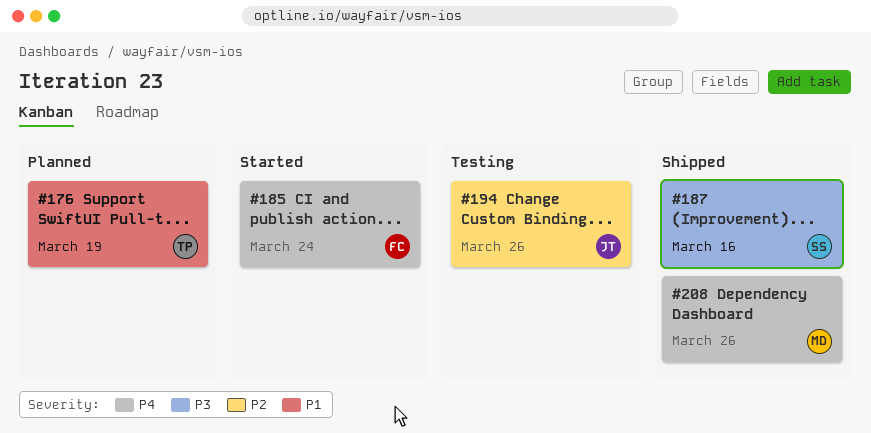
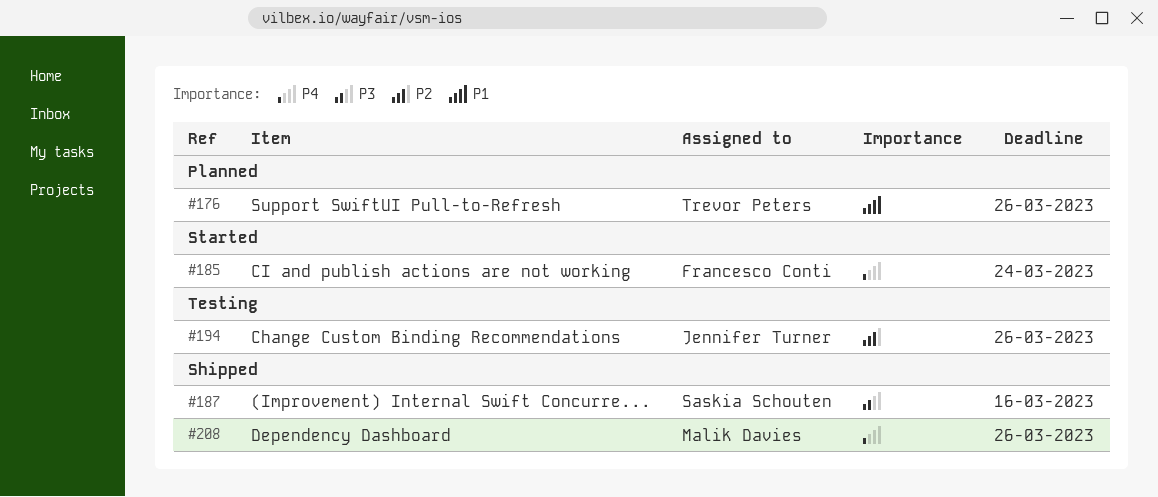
#176, due: Mar 19 -> Mar 26

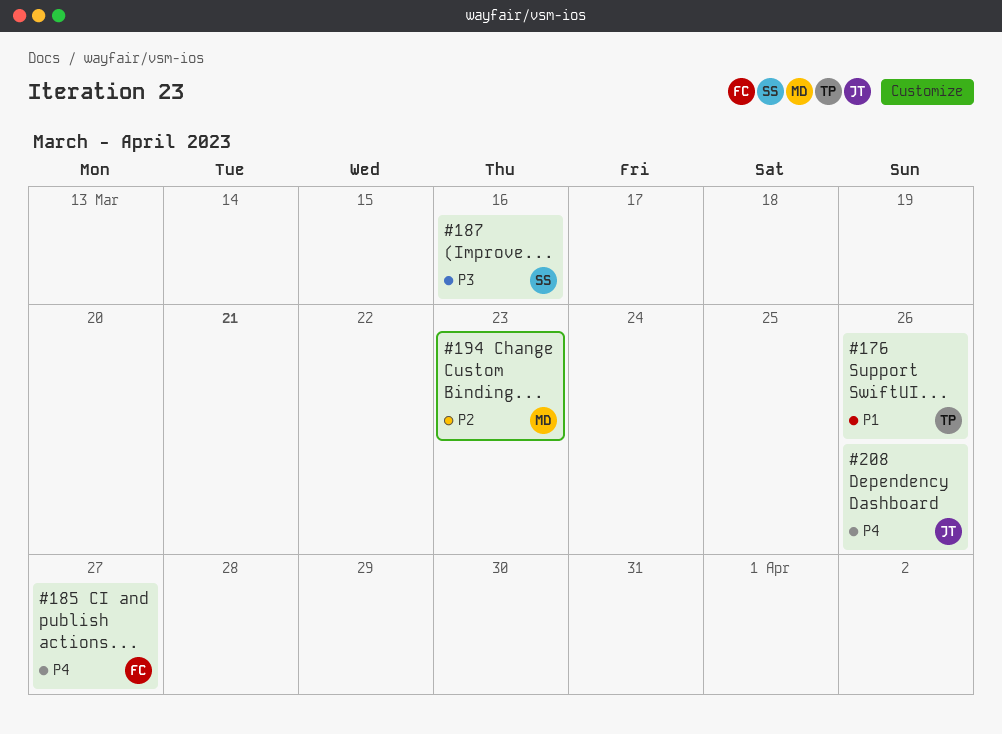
#185, due: Mar 24 -> Mar 27
#194, owner: Jennifer Turner -> Malik Davies
#194, due: Mar 26 -> Mar 23
#208, owner: Malik Davies -> Jennifer Turner

